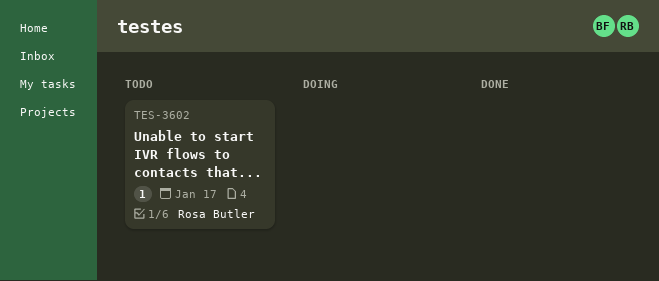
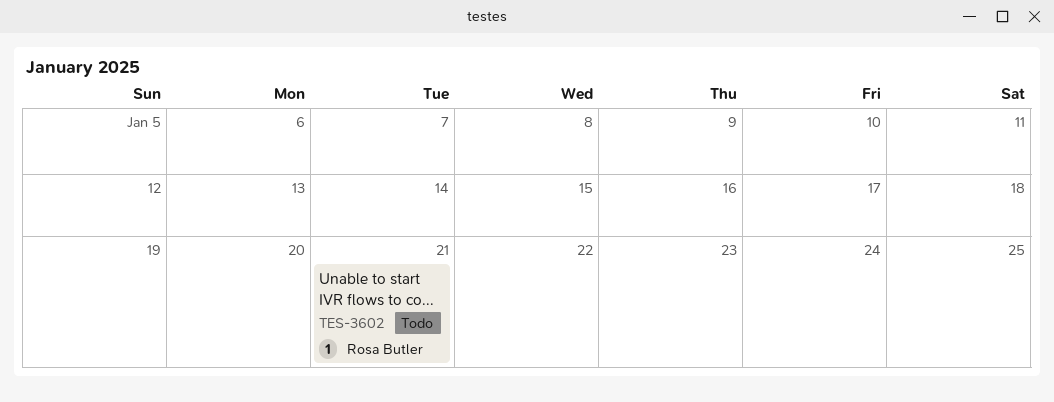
TES-3602, due: Jan 17 -> Jan 21

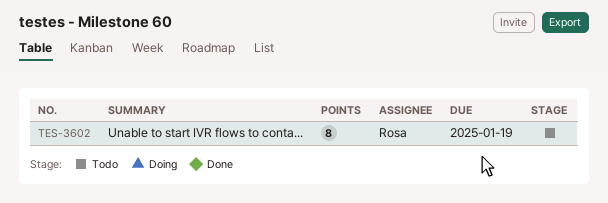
TES-3602, estimate: 1 -> 8
TES-3602, due: Jan 21 -> Jan 19

